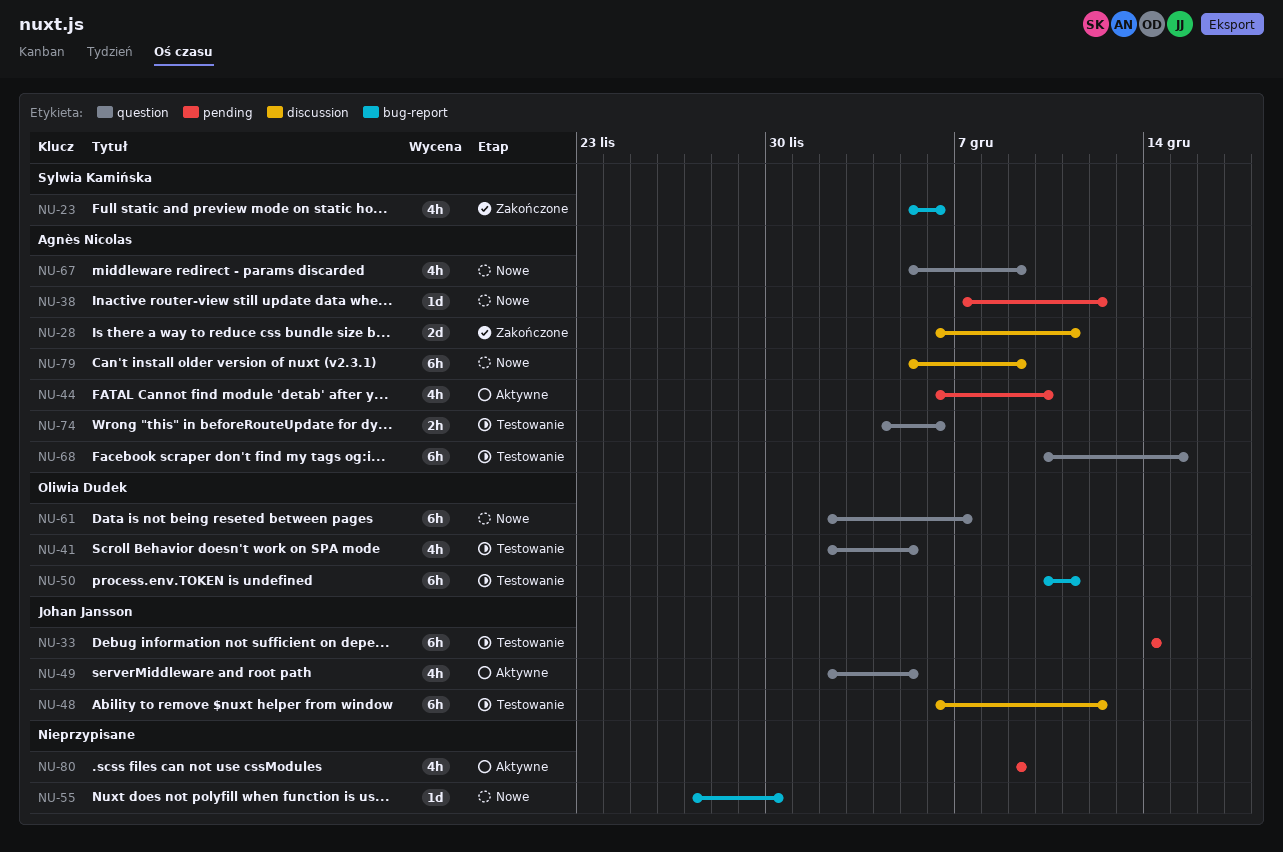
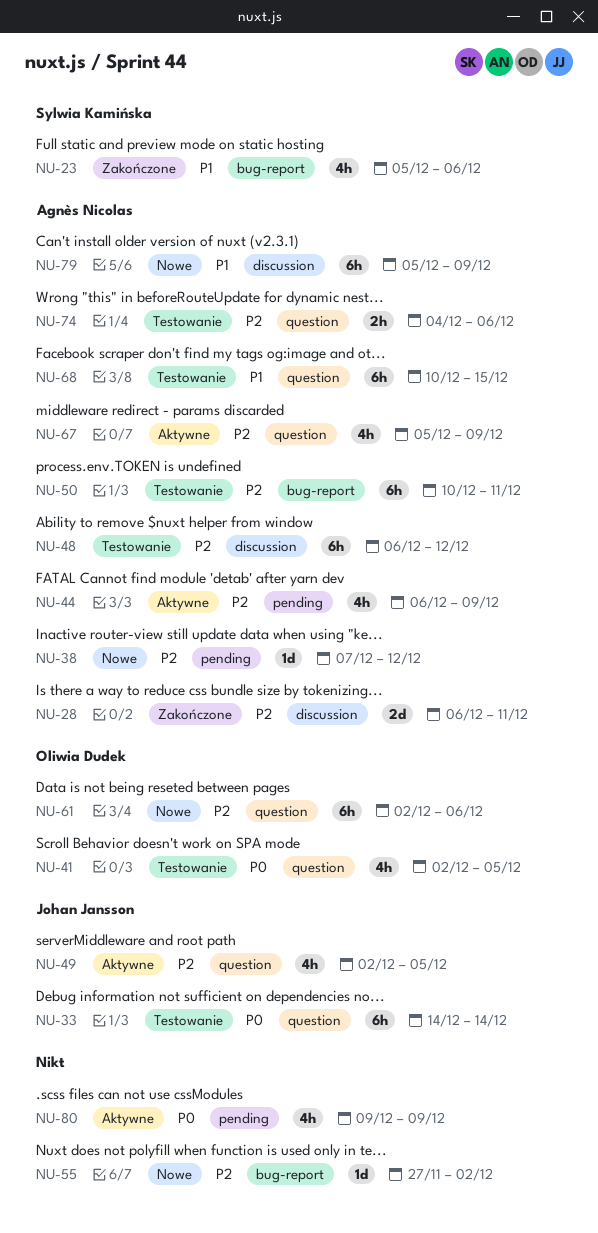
NU-33, label: pending -> question
NU-44, due: Dec 10 -> Dec 9
NU-48, owner: Johan Jansson -> Agnès Nicolas
NU-50, owner: Oliwia Dudek -> Agnès Nicolas
NU-55, due: Nov 30 -> Dec 2
NU-61, due: Dec 7 -> Dec 6
NU-67, status: Nowe -> Aktywne

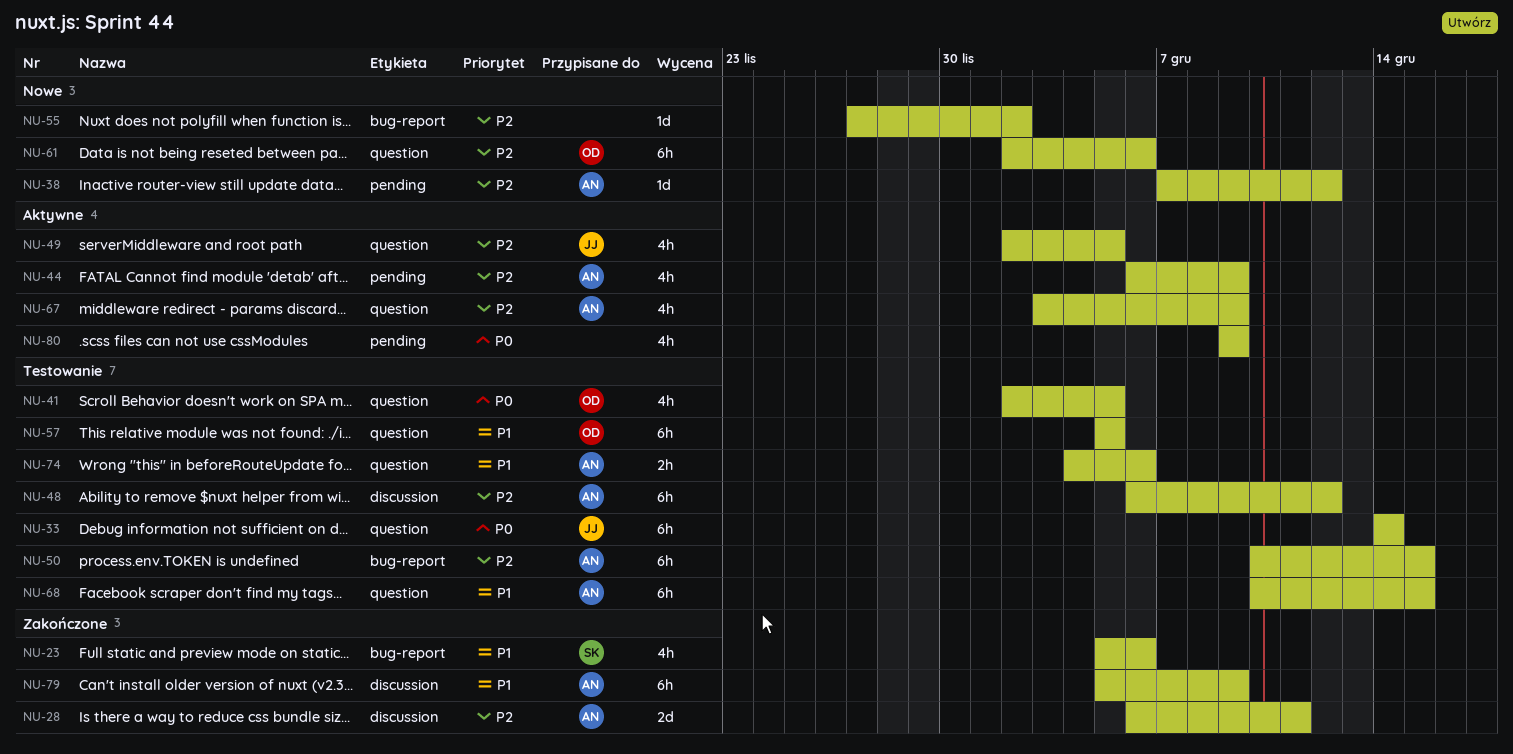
NU-50, due: Dec 11 -> Dec 15
NU-57: none -> present
NU-67, start: Dec 5 -> Dec 3
NU-74, priority: P2 -> P1
NU-79, status: Nowe -> Zakończone

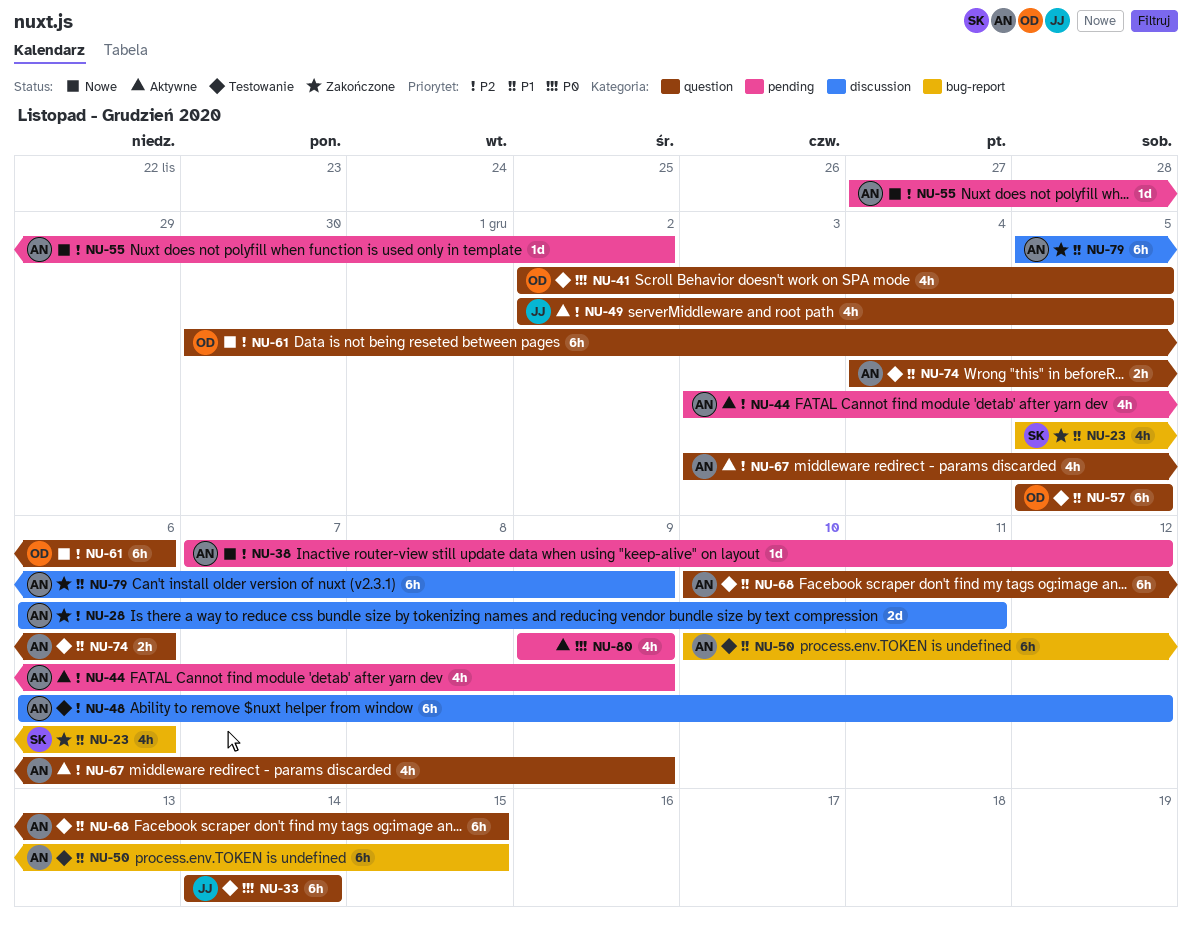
NU-44, start: Dec 6 -> Dec 3
NU-50, priority: P2 -> P1
NU-55, owner: none -> AN
NU-55, label: bug-report -> pending
NU-61, start: Dec 2 -> Nov 30

